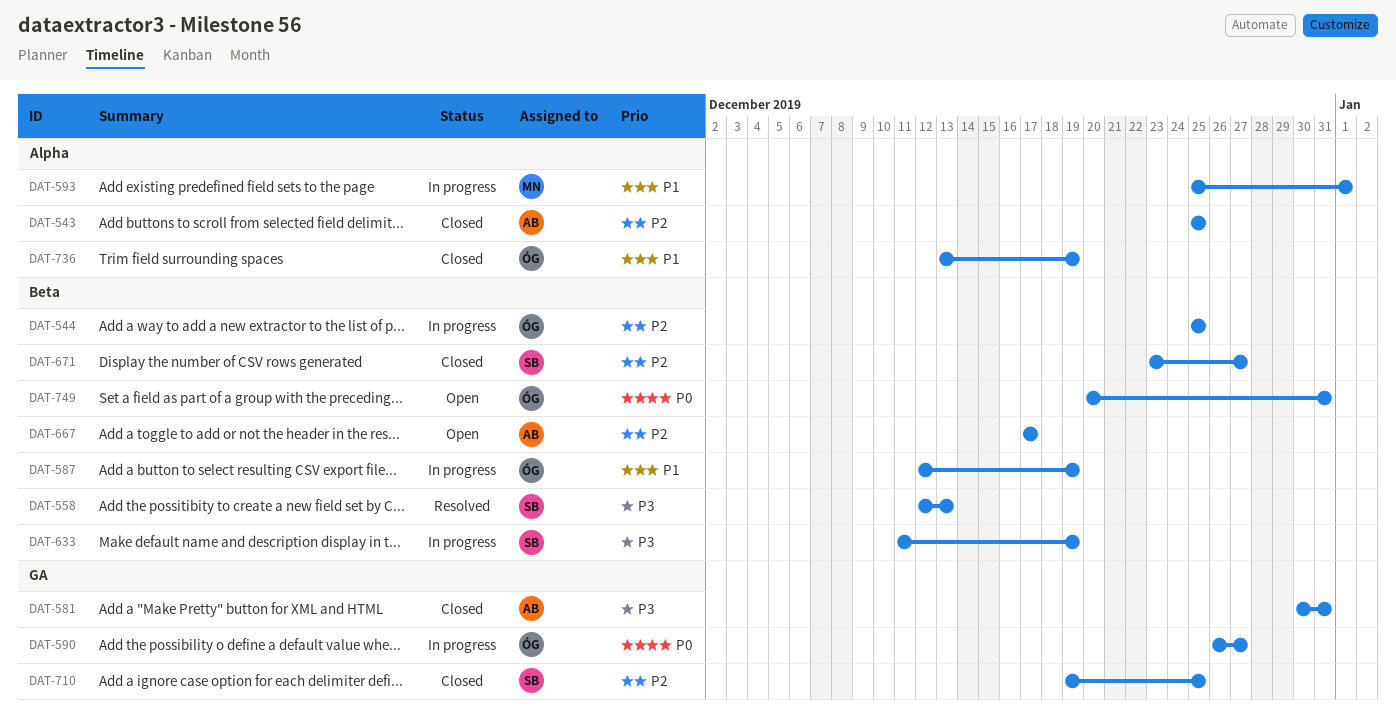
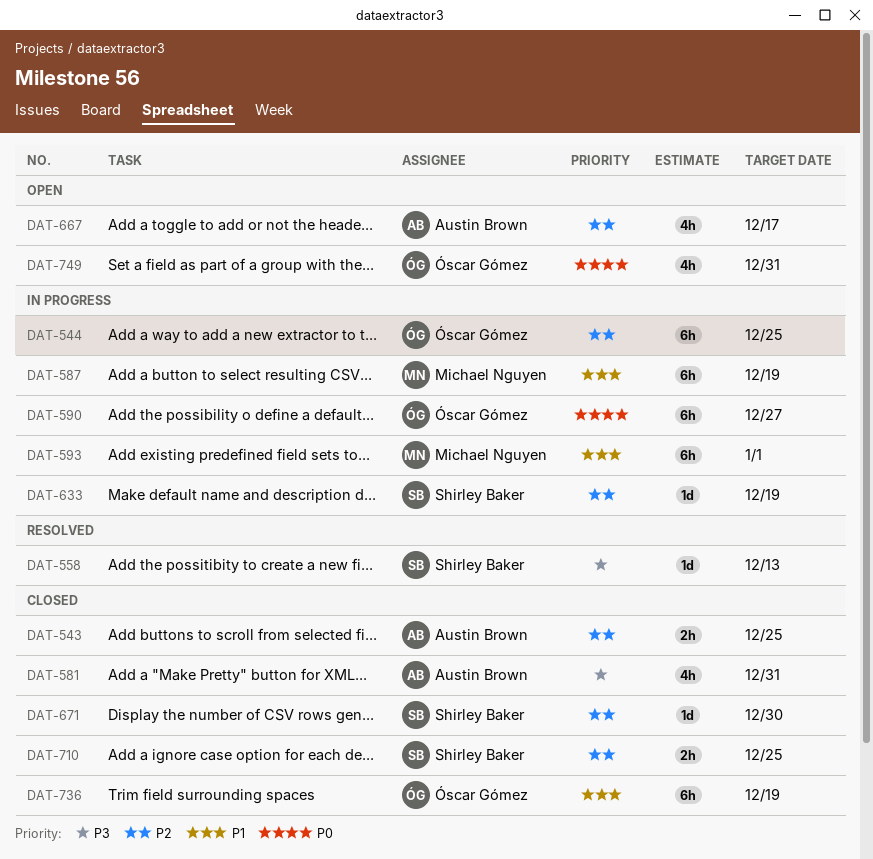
DAT-587, owner: Óscar Gómez -> Michael Nguyen
DAT-633, priority: P3 -> P2
DAT-671, due: Dec 27 -> Dec 30

